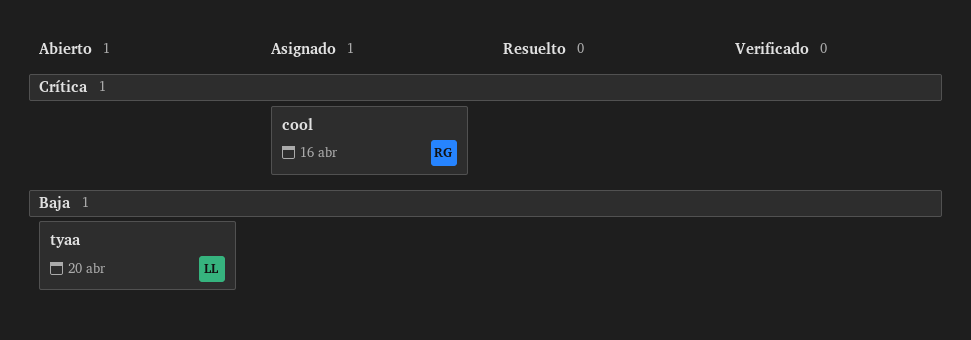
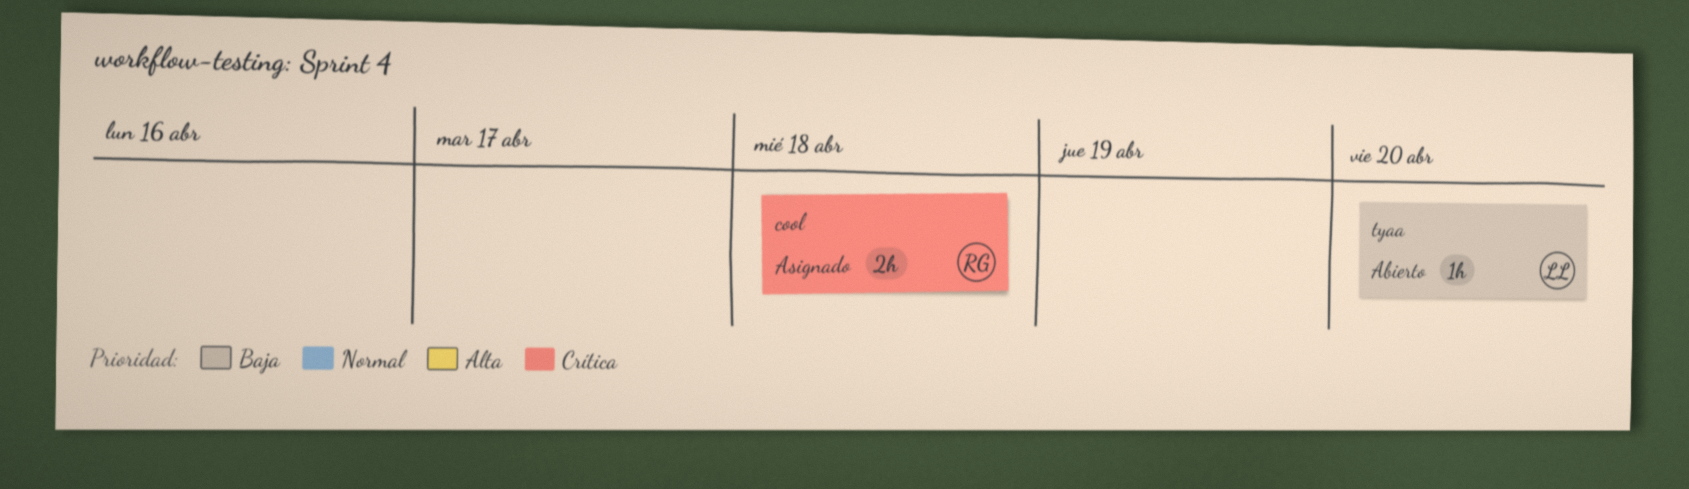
cool, due: Apr 16 -> Apr 18

